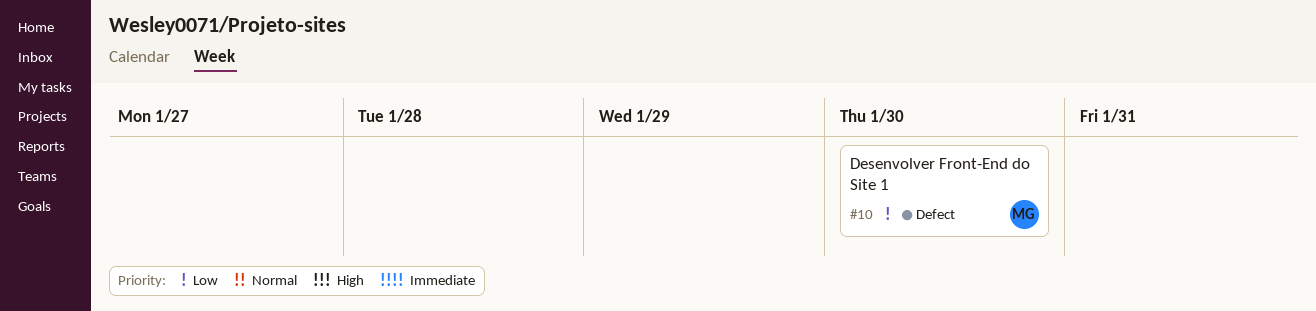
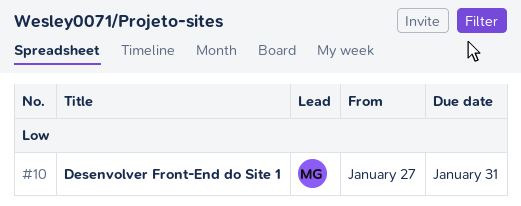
#10, due: Jan 30 -> Jan 31

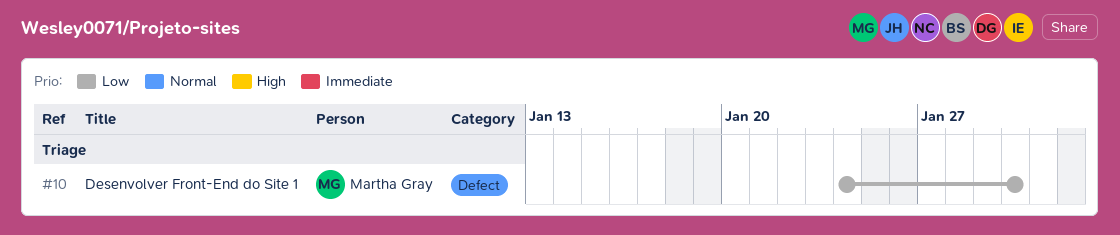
#10, start: Jan 27 -> Jan 24
#10, due: Jan 31 -> Jan 30

